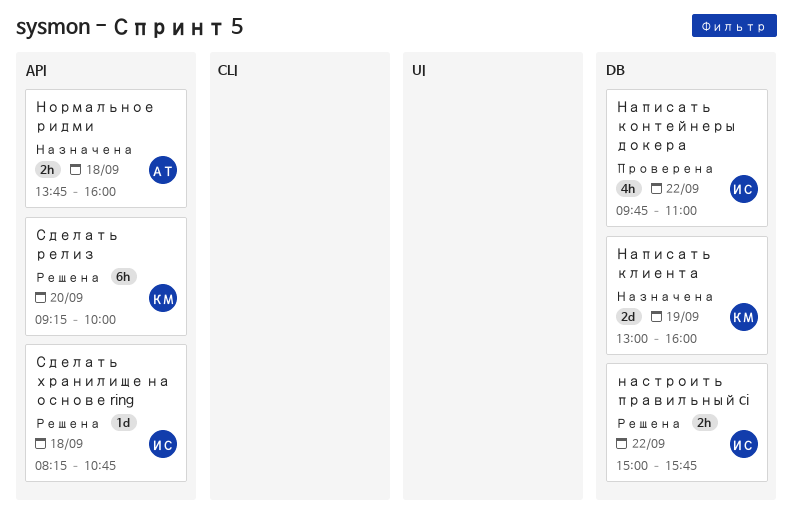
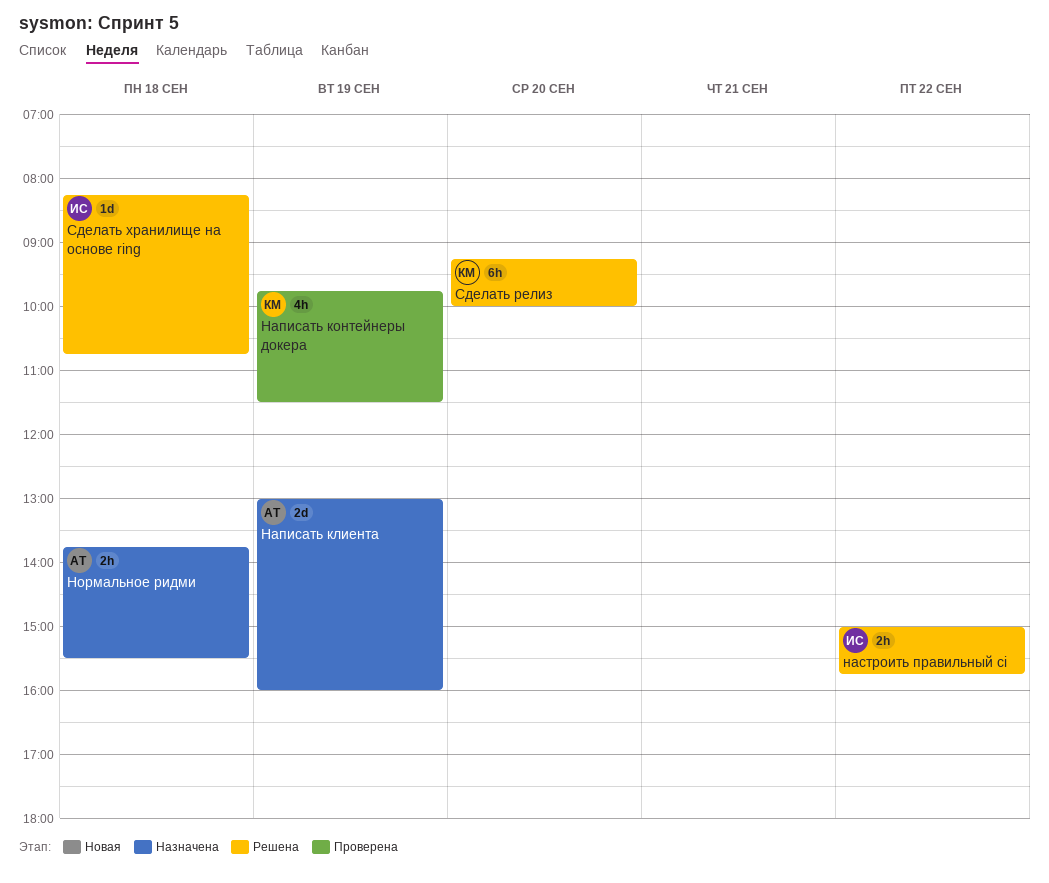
Написать клиента, owner: КМ -> АТ
Написать контейнеры докера, owner: ИС -> КМ
Написать контейнеры докера, day: Sep 22 -> Sep 19
Написать контейнеры докера, ends: 11:00 -> 11:30
Нормальное ридми, ends: 16:00 -> 15:30

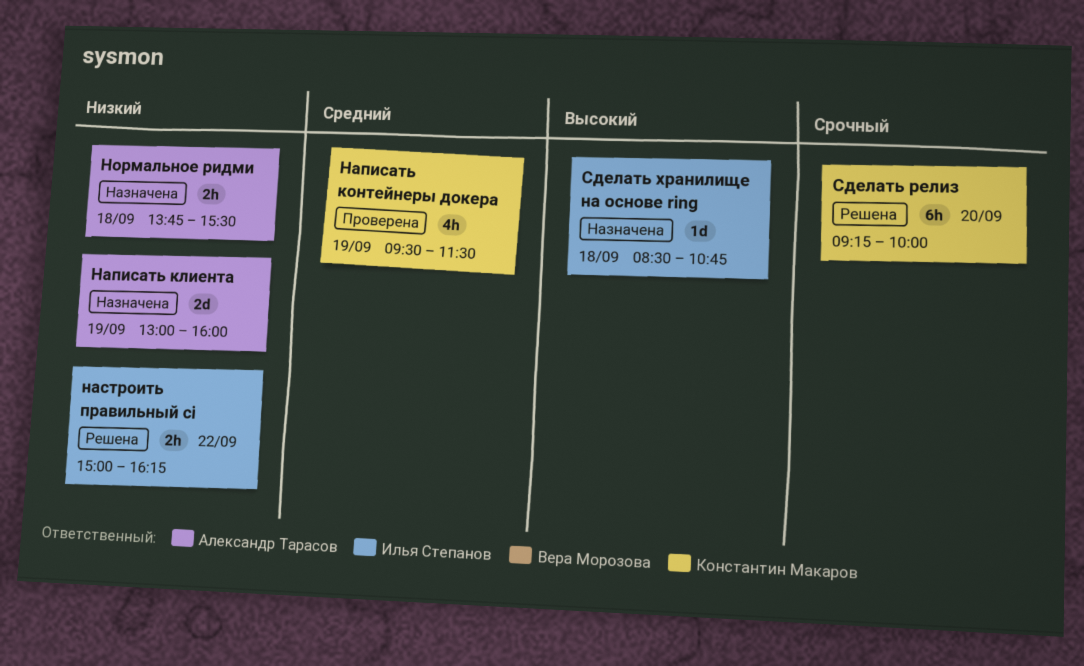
Написать контейнеры докера, begins: 09:45 -> 09:30
настроить правильный ci, ends: 15:45 -> 16:15
Сделать хранилище на основе ring, status: Решена -> Назначена
Сделать хранилище на основе ring, begins: 08:15 -> 08:30

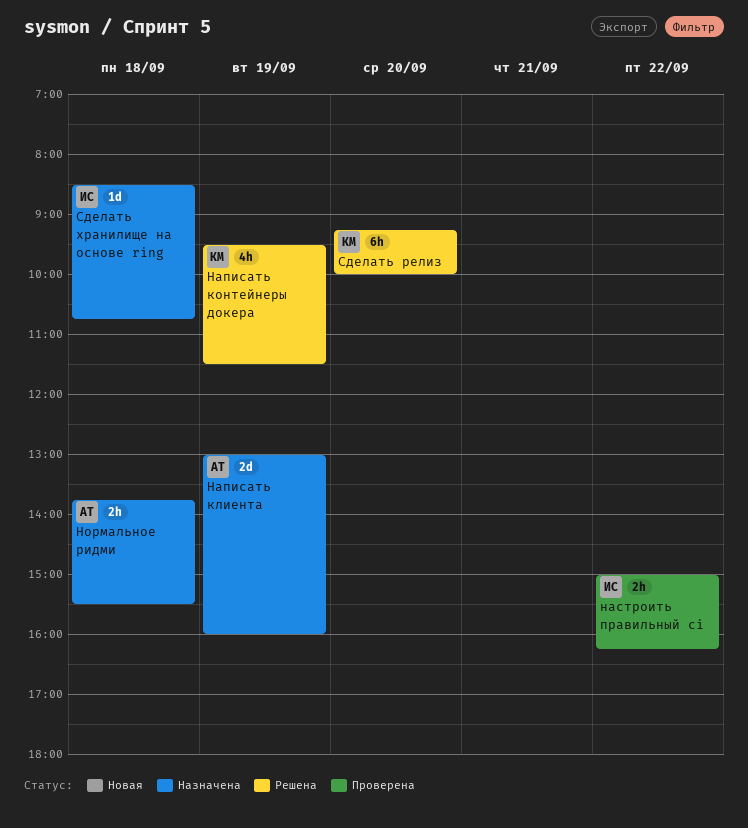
Написать контейнеры докера, status: Проверена -> Решена
настроить правильный ci, status: Решена -> Проверена

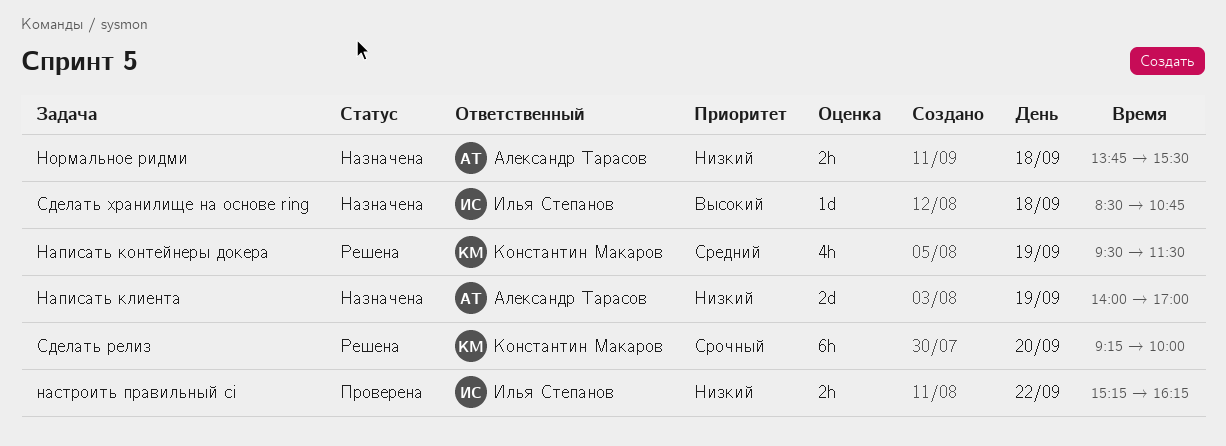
Написать клиента, begins: 13:00 -> 14:00
Написать клиента, ends: 16:00 -> 17:00
настроить правильный ci, begins: 15:00 -> 15:15

